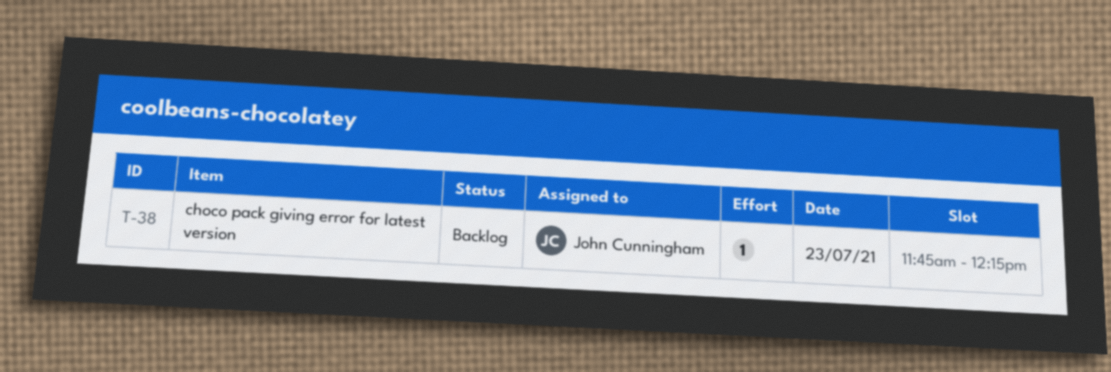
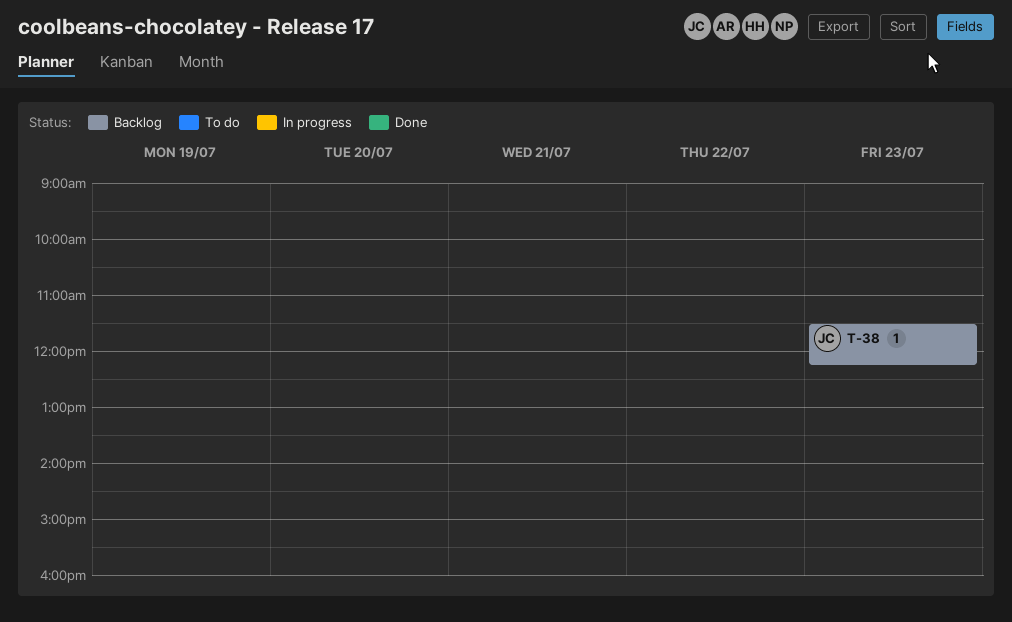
T-38, begins: 11:45 -> 11:30

